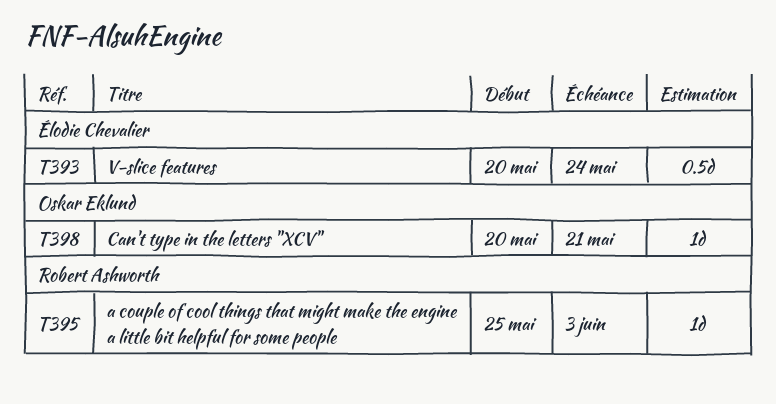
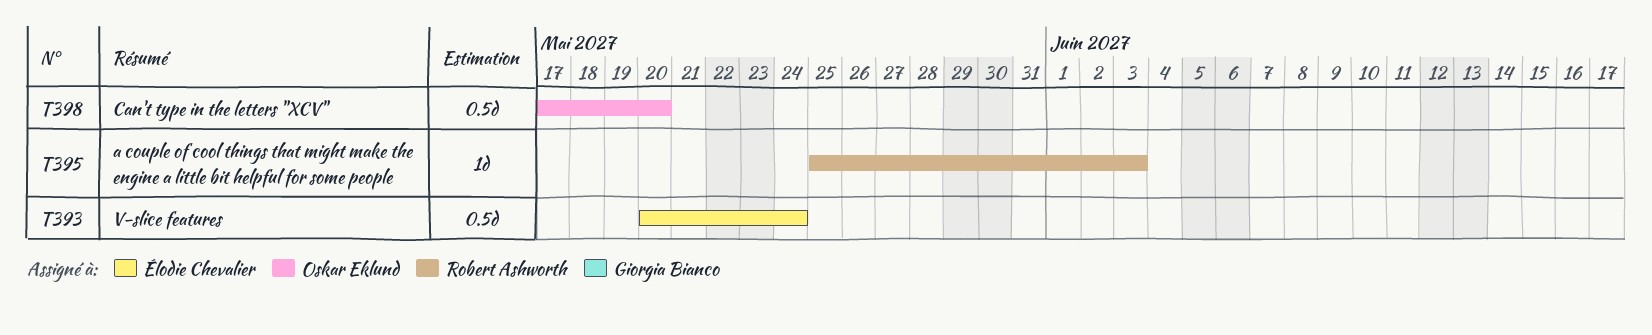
T398, estimate: 1d -> 0.5d
T398, start: May 20 -> May 17
T398, due: May 21 -> May 20

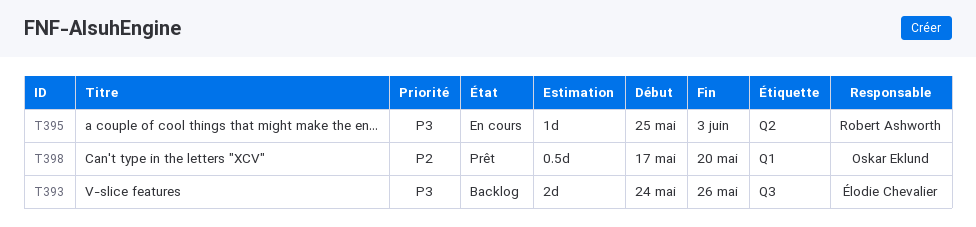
T393, estimate: 0.5d -> 2d
T393, start: May 20 -> May 24
T393, due: May 24 -> May 26

